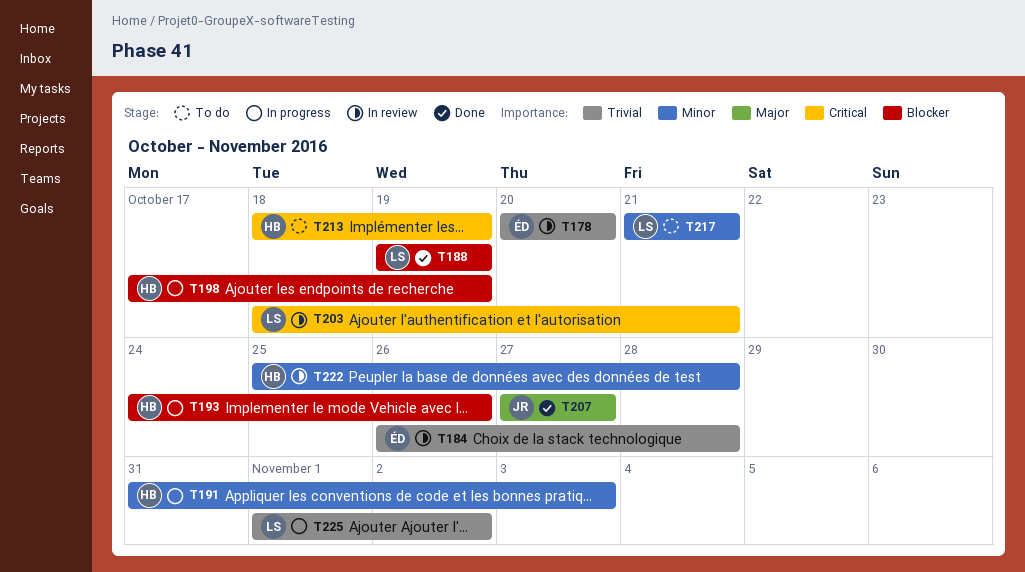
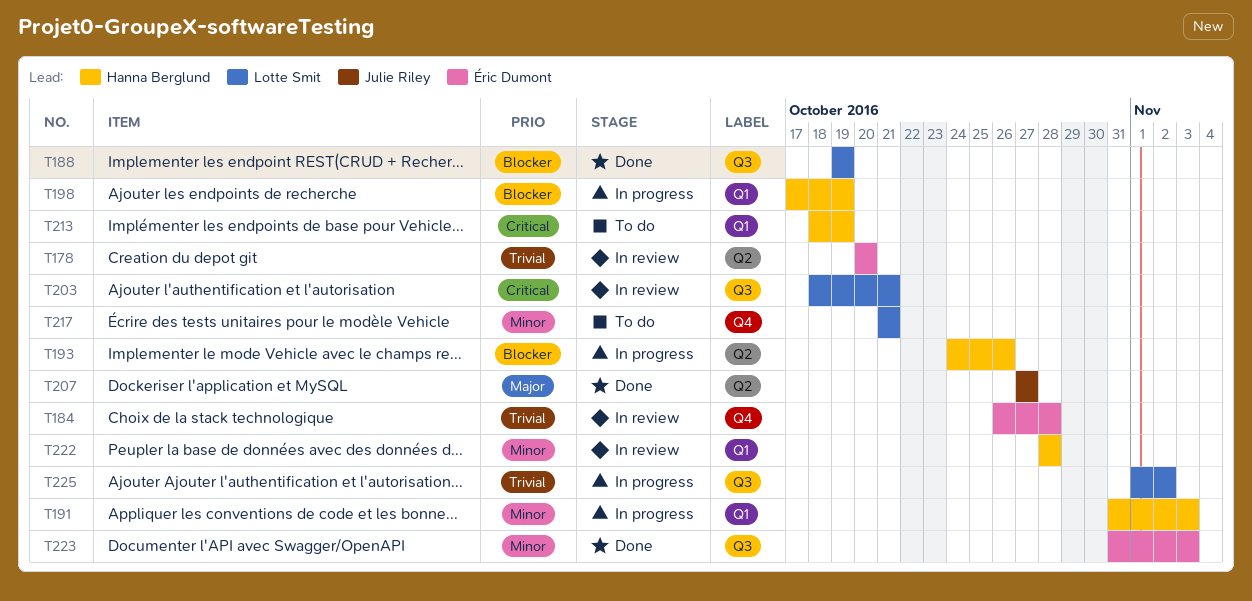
T222, start: Oct 25 -> Oct 28
T223: none -> present

